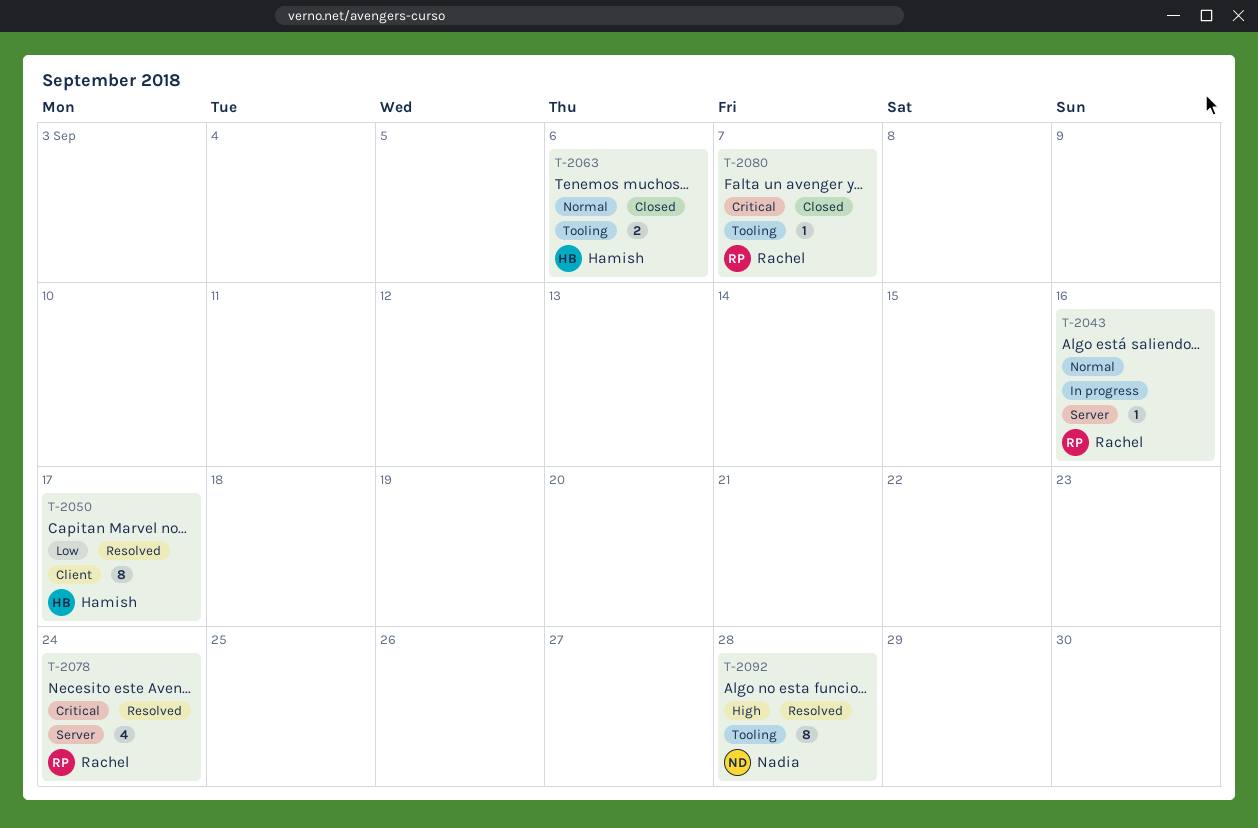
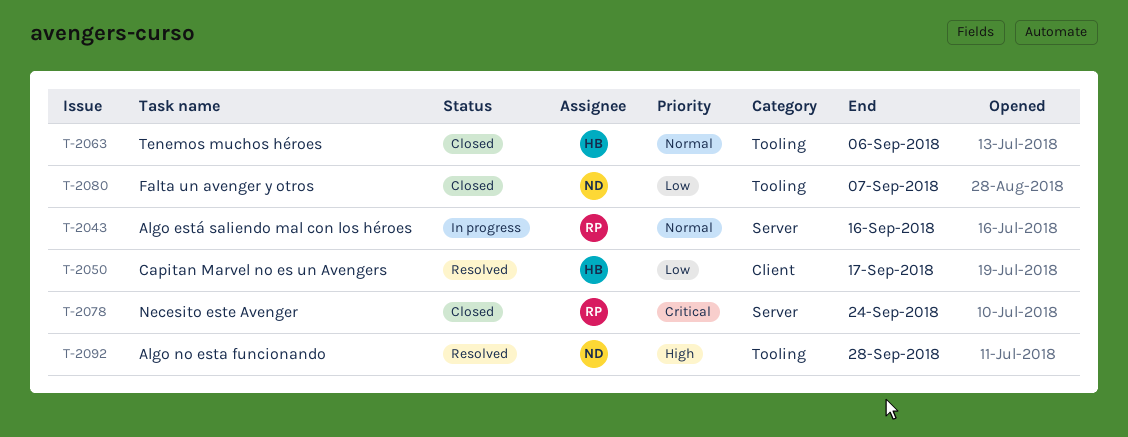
T-2078, status: Resolved -> Closed
T-2080, owner: Rachel -> Nadia
T-2080, priority: Critical -> Low

